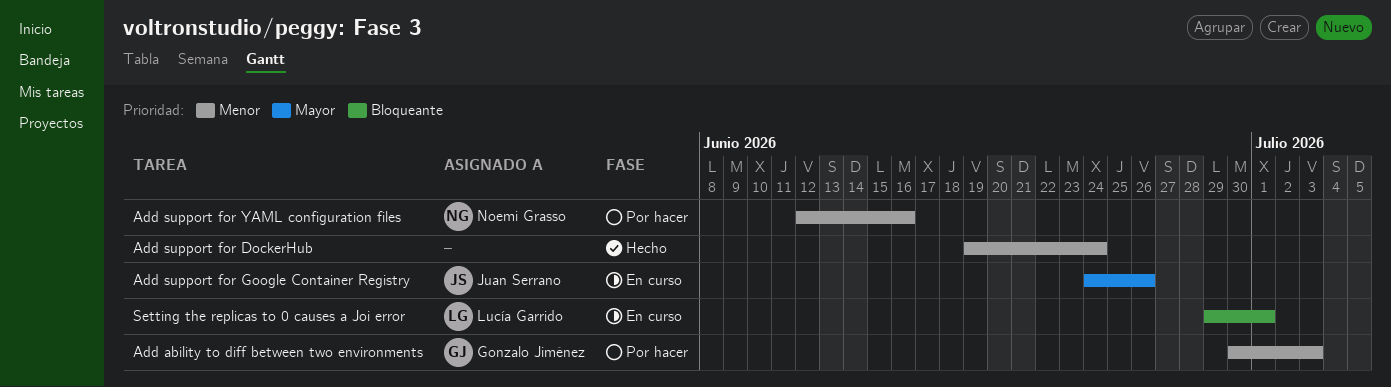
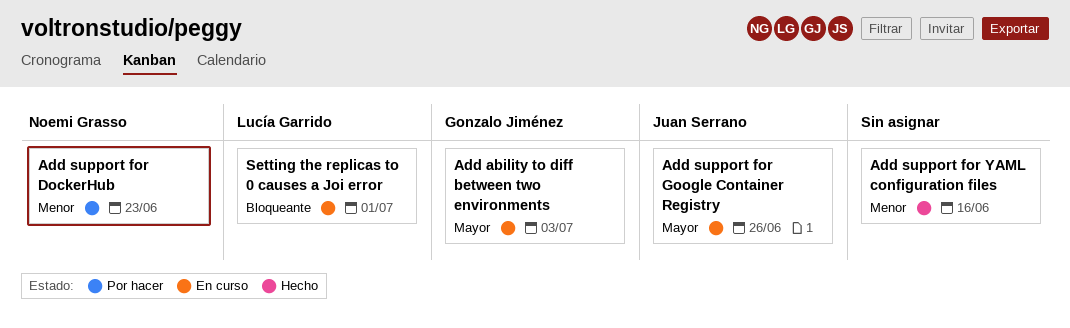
Add ability to diff between two environments, status: Por hacer -> En curso
Add ability to diff between two environments, priority: Menor -> Mayor
Add support for DockerHub, status: Hecho -> Por hacer
Add support for DockerHub, owner: none -> Noemi Grasso
Add support for DockerHub, due: Jun 24 -> Jun 23
Add support for YAML configuration files, status: Por hacer -> Hecho
Add support for YAML configuration files, owner: Noemi Grasso -> none

